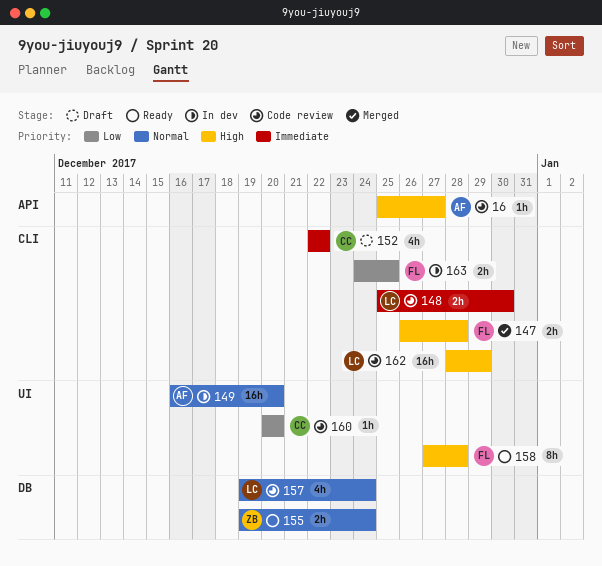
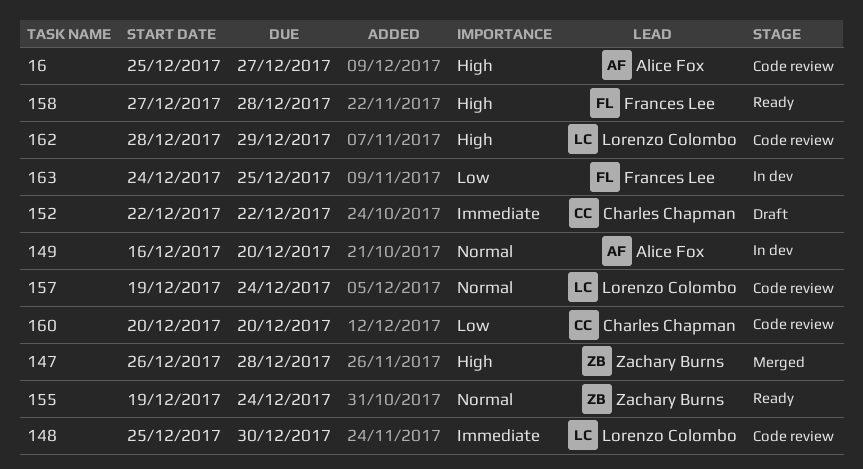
147, owner: Frances Lee -> Zachary Burns

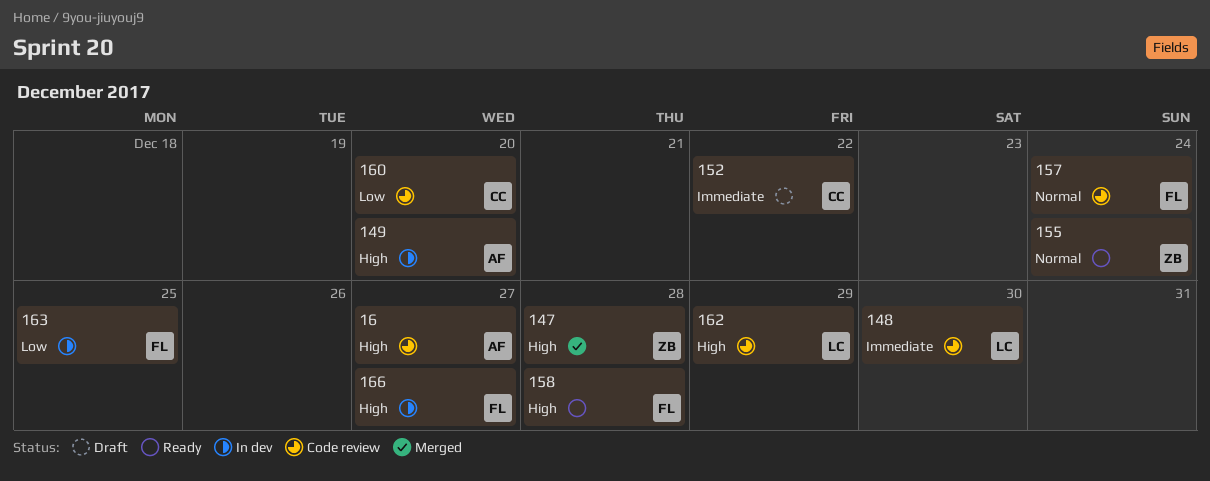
149, priority: Normal -> High
157, owner: Lorenzo Colombo -> Frances Lee
166: none -> present

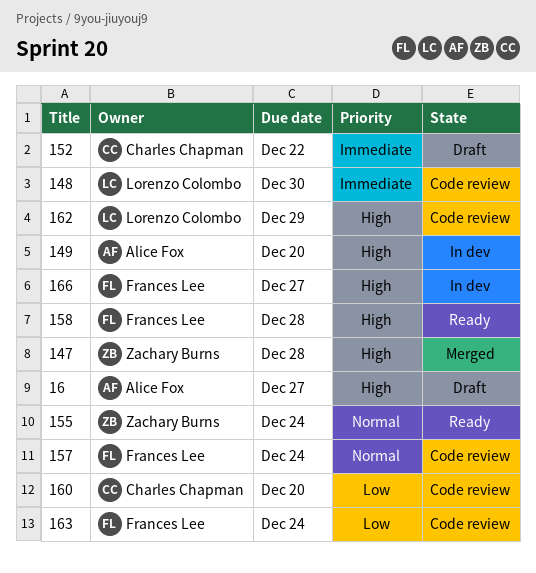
16, status: Code review -> Draft
163, status: In dev -> Code review
163, due: Dec 25 -> Dec 24

